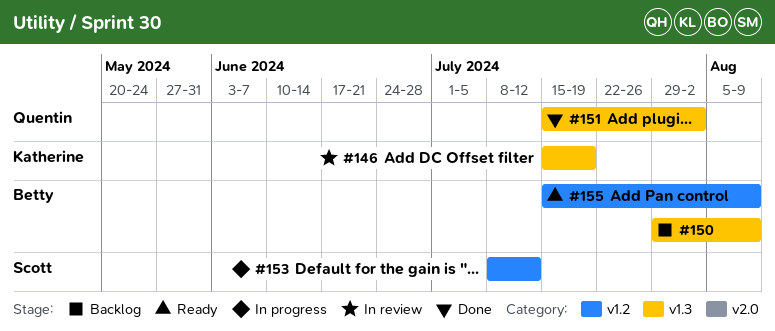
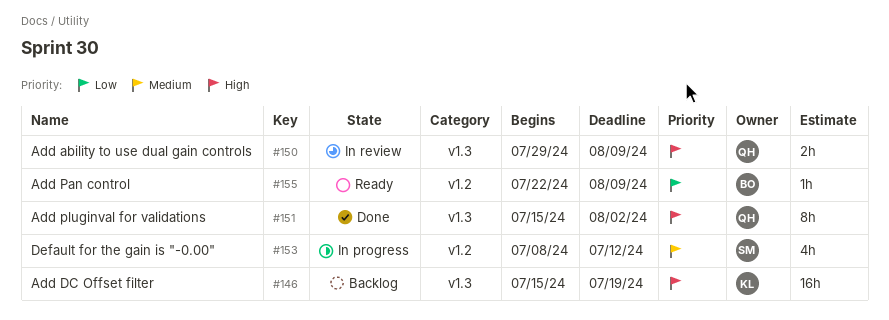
#146, status: In review -> Backlog
#150, status: Backlog -> In review
#150, owner: Betty -> Quentin
#155, start: Jul 15 -> Jul 22

